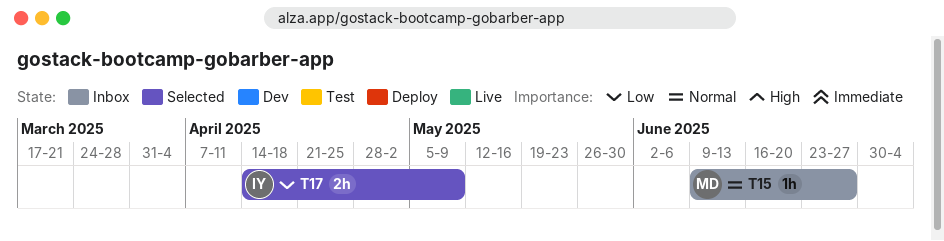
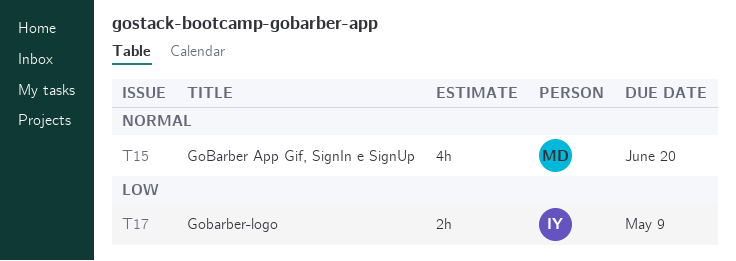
T15, estimate: 1h -> 4h
T15, due: Jun 27 -> Jun 20

